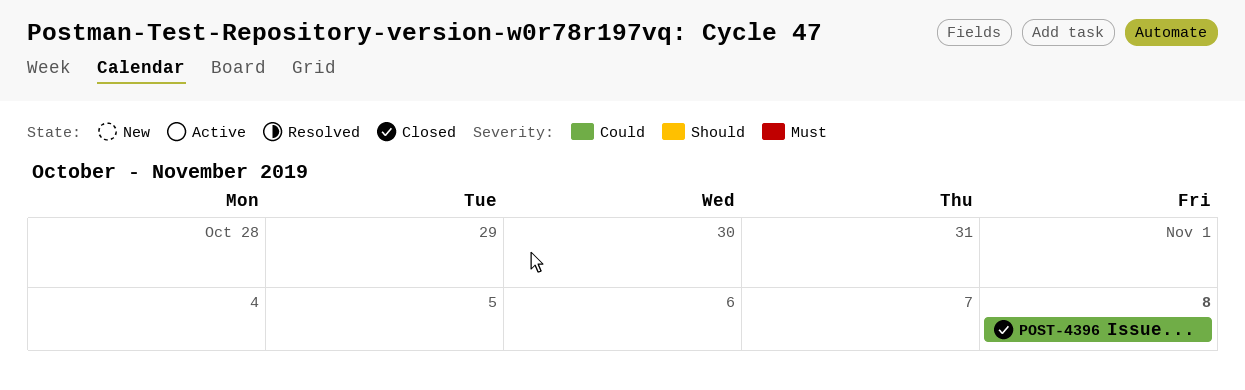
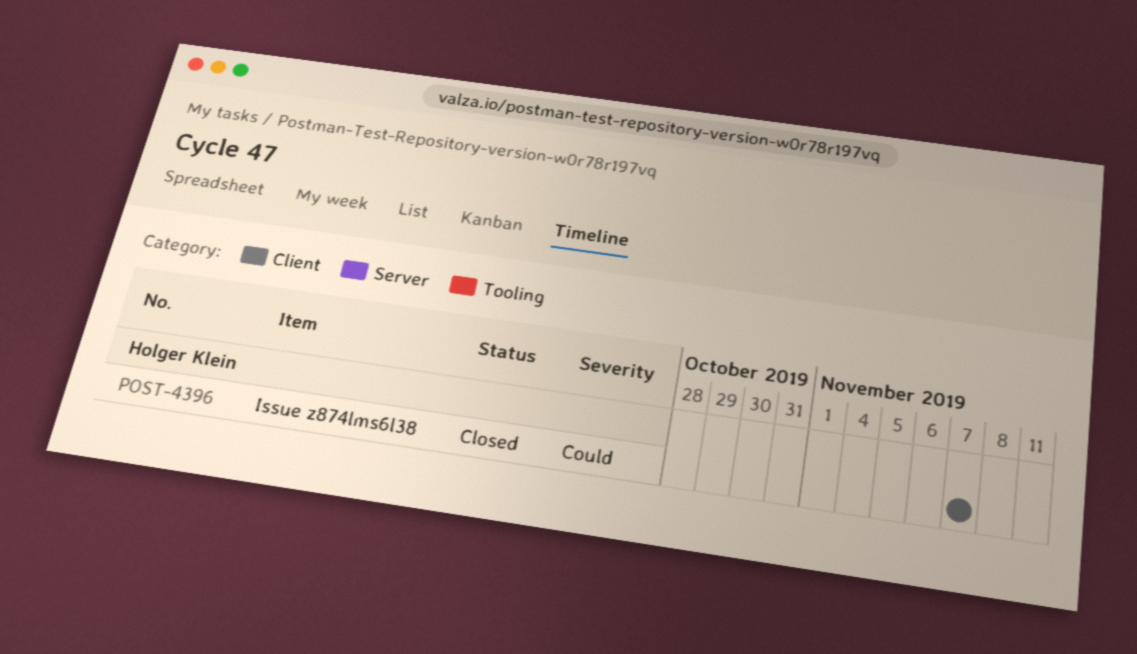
POST-4396, start: Nov 8 -> Nov 7
POST-4396, due: Nov 8 -> Nov 7

